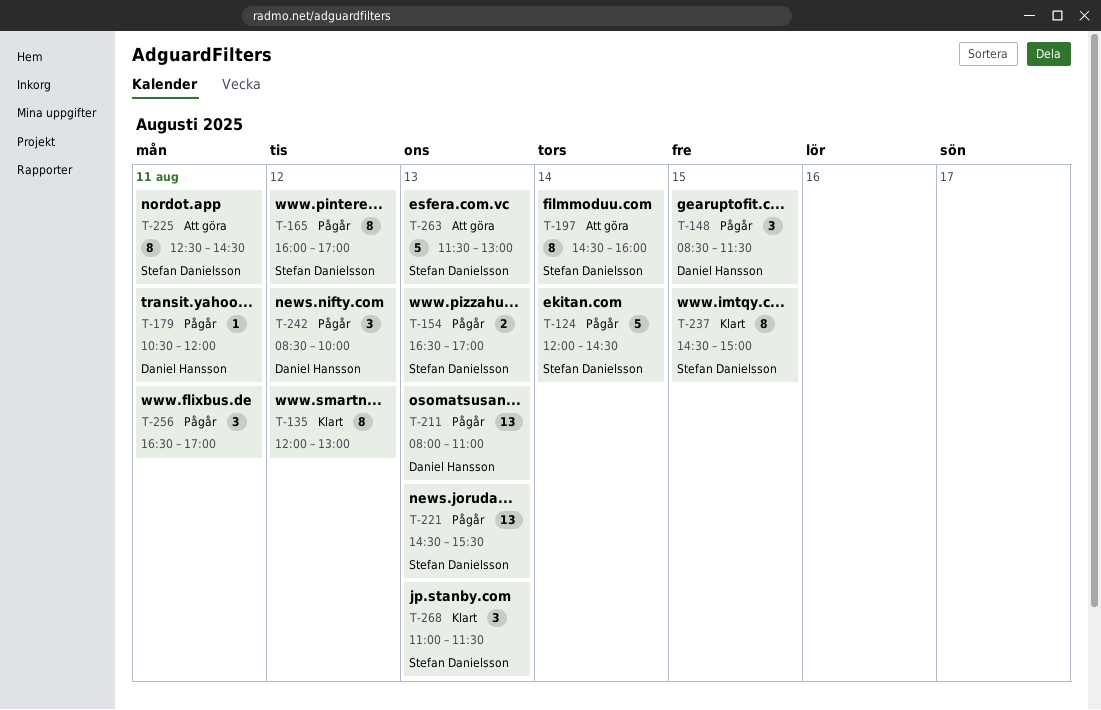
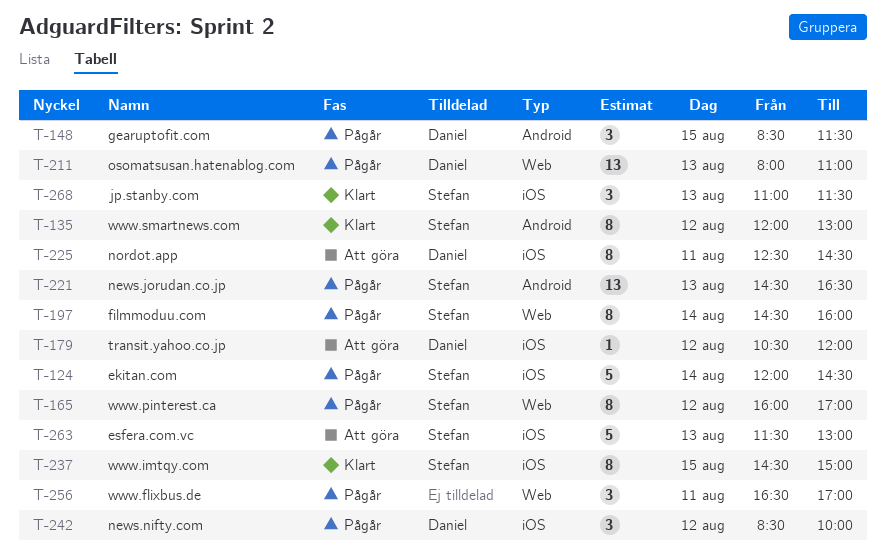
T-135, owner: none -> Stefan Danielsson
T-154: present -> none
T-179, status: Pågår -> Att göra
T-179, day: Aug 11 -> Aug 12
T-197, status: Att göra -> Pågår
T-221, ends: 15:30 -> 16:30
T-225, owner: Stefan Danielsson -> Daniel Hansson

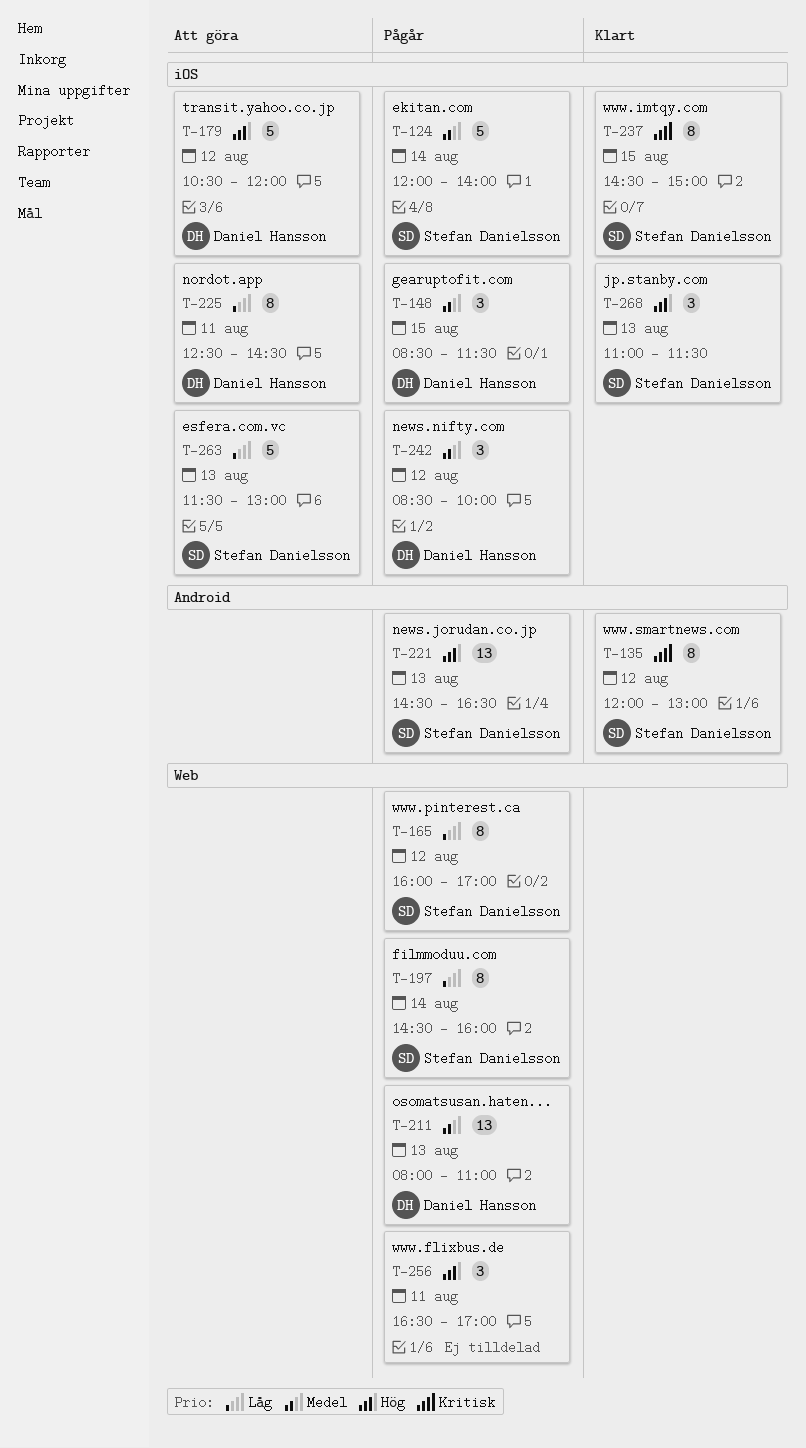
T-124, ends: 14:30 -> 14:00
T-148, label: Android -> iOS
T-179, estimate: 1 -> 5

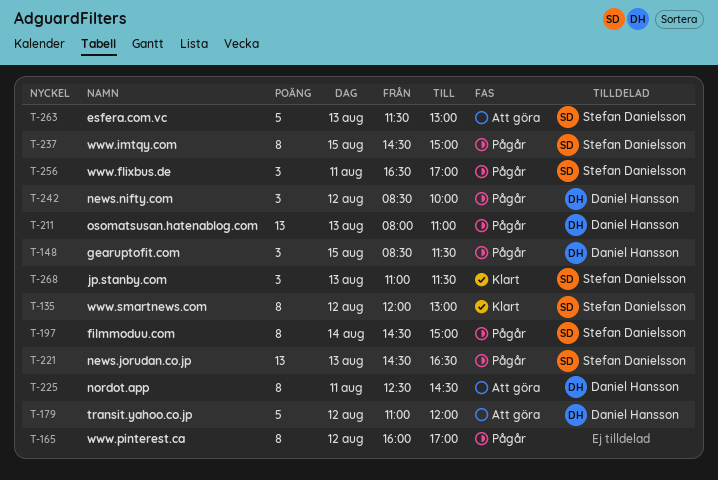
T-124: present -> none
T-165, owner: Stefan Danielsson -> none
T-179, begins: 10:30 -> 11:00
T-197, ends: 16:00 -> 15:00
T-237, status: Klart -> Pågår
T-256, owner: none -> Stefan Danielsson

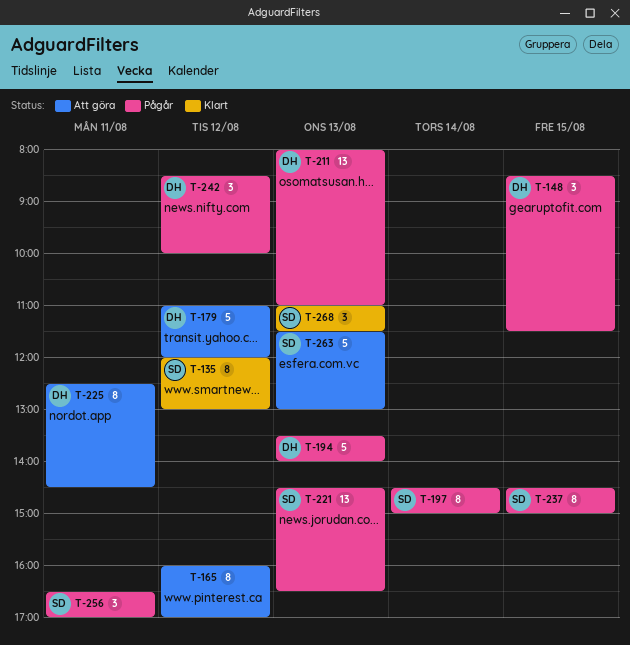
T-165, status: Pågår -> Att göra
T-194: none -> present

